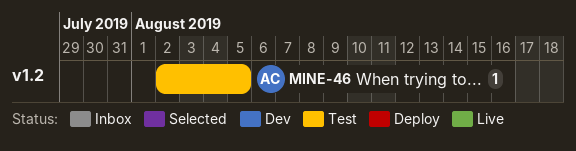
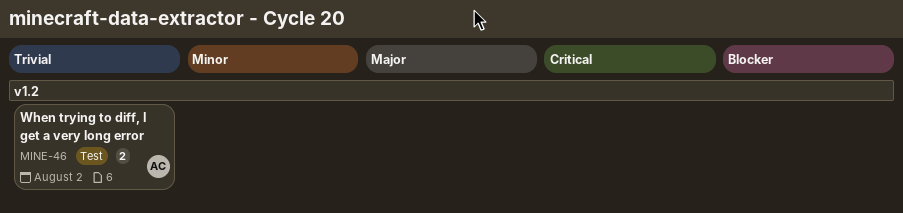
MINE-46, estimate: 1 -> 2
MINE-46, due: Aug 5 -> Aug 2

